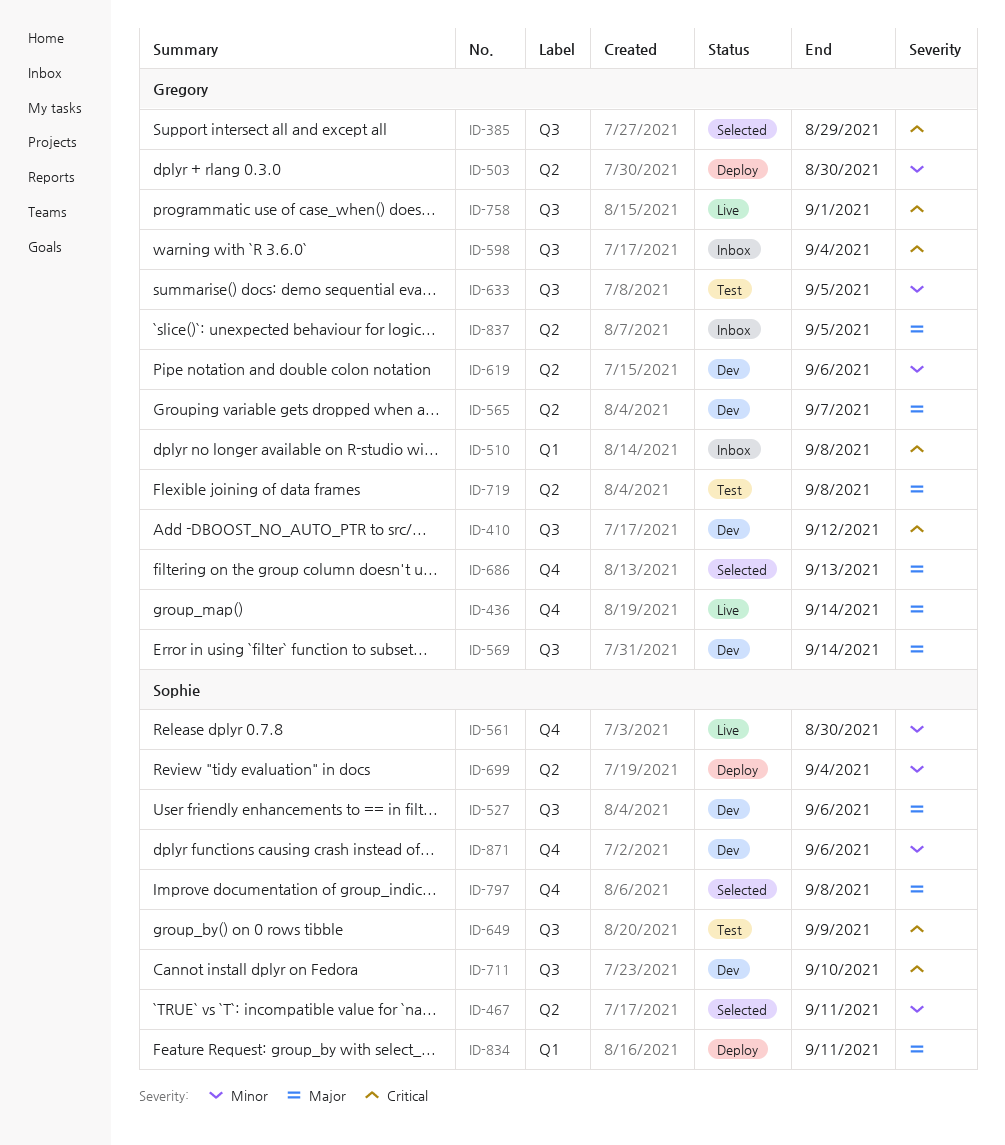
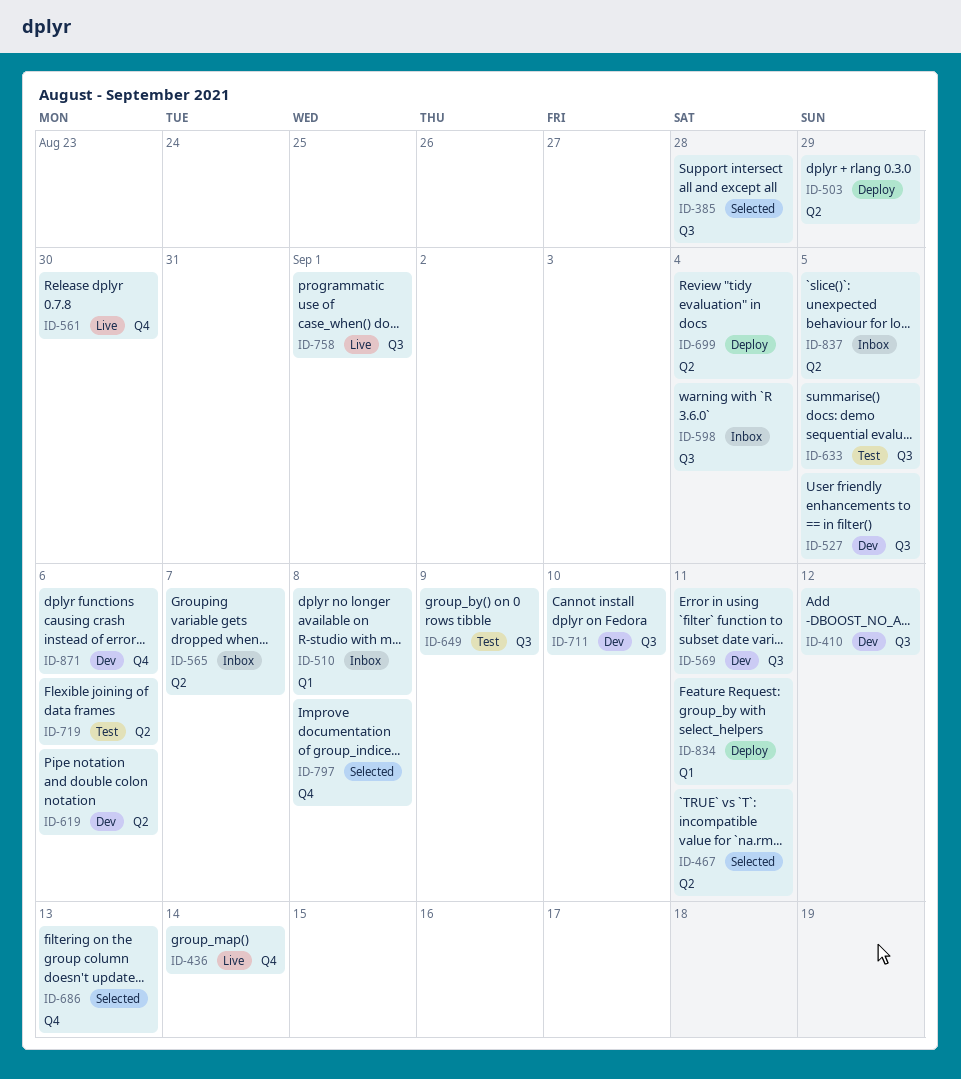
ID-385, due: Aug 29 -> Aug 28
ID-503, due: Aug 30 -> Aug 29
ID-527, due: Sep 6 -> Sep 5
ID-565, status: Dev -> Inbox
ID-569, due: Sep 14 -> Sep 11
ID-719, due: Sep 8 -> Sep 6

